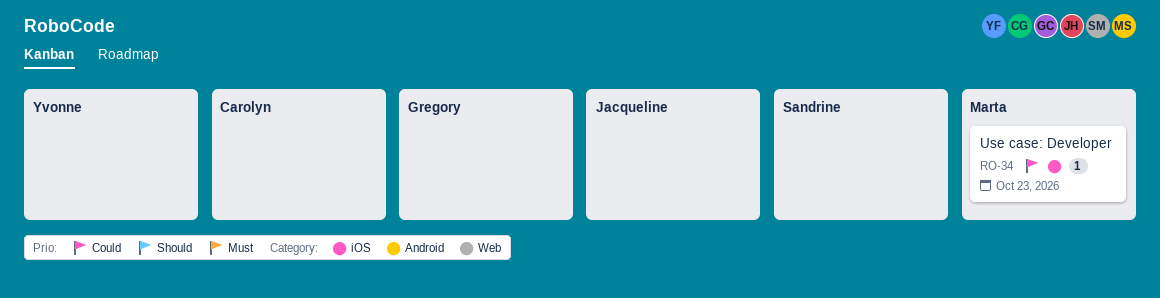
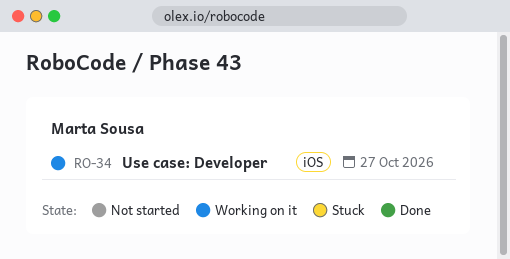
RO-34, due: Oct 23 -> Oct 27

